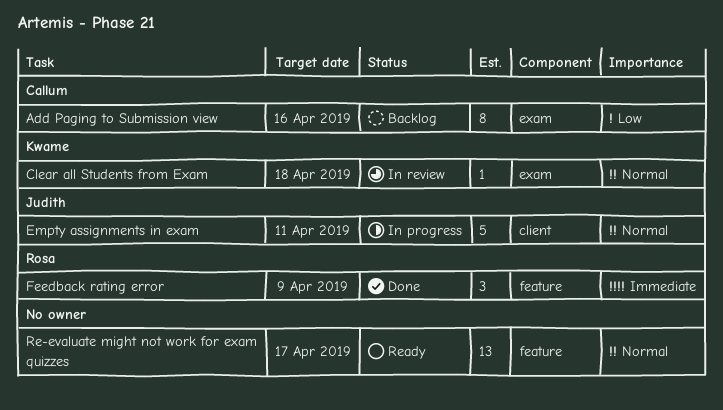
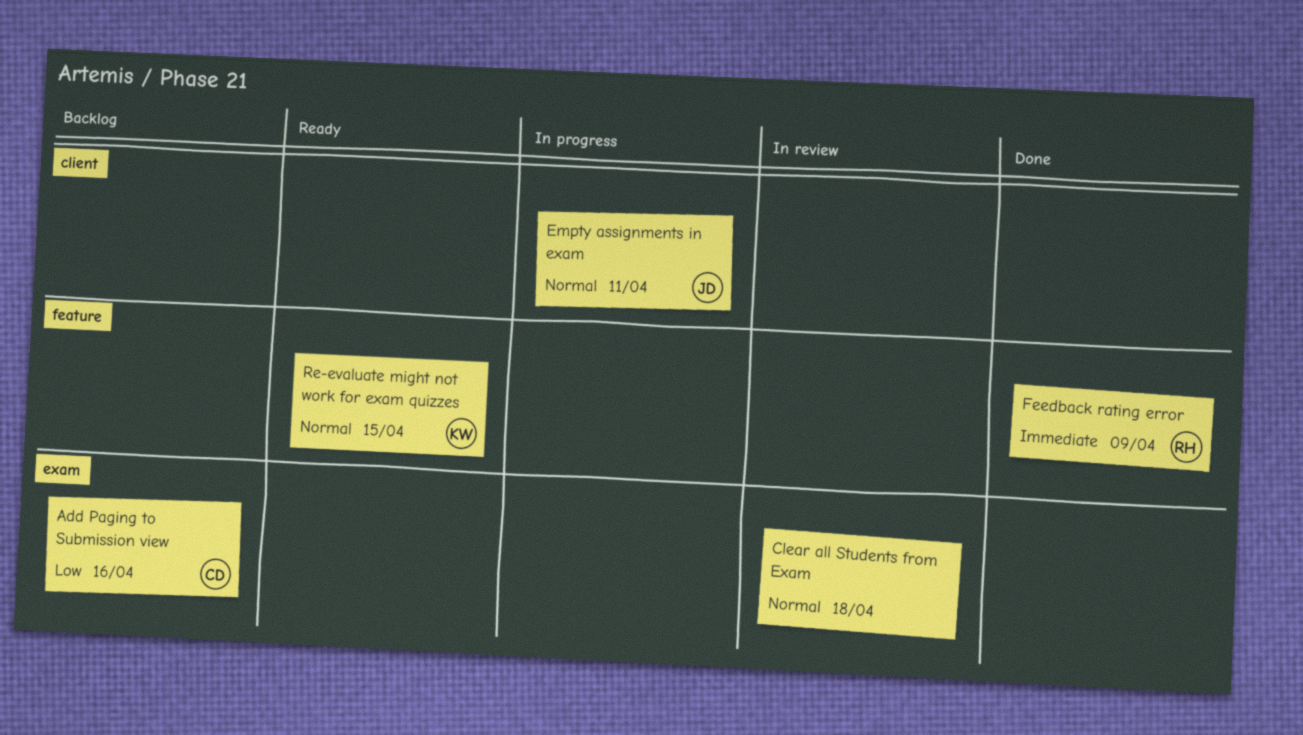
Clear all Students from Exam, owner: Kwame -> none
Re-evaluate might not work for exam quizzes, owner: none -> Kwame
Re-evaluate might not work for exam quizzes, due: Apr 17 -> Apr 15

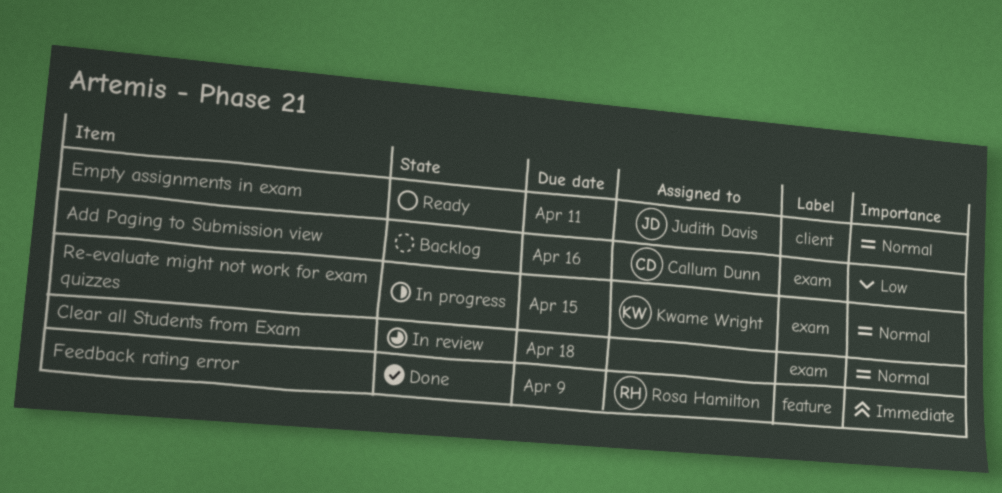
Empty assignments in exam, status: In progress -> Ready
Re-evaluate might not work for exam quizzes, status: Ready -> In progress
Re-evaluate might not work for exam quizzes, label: feature -> exam

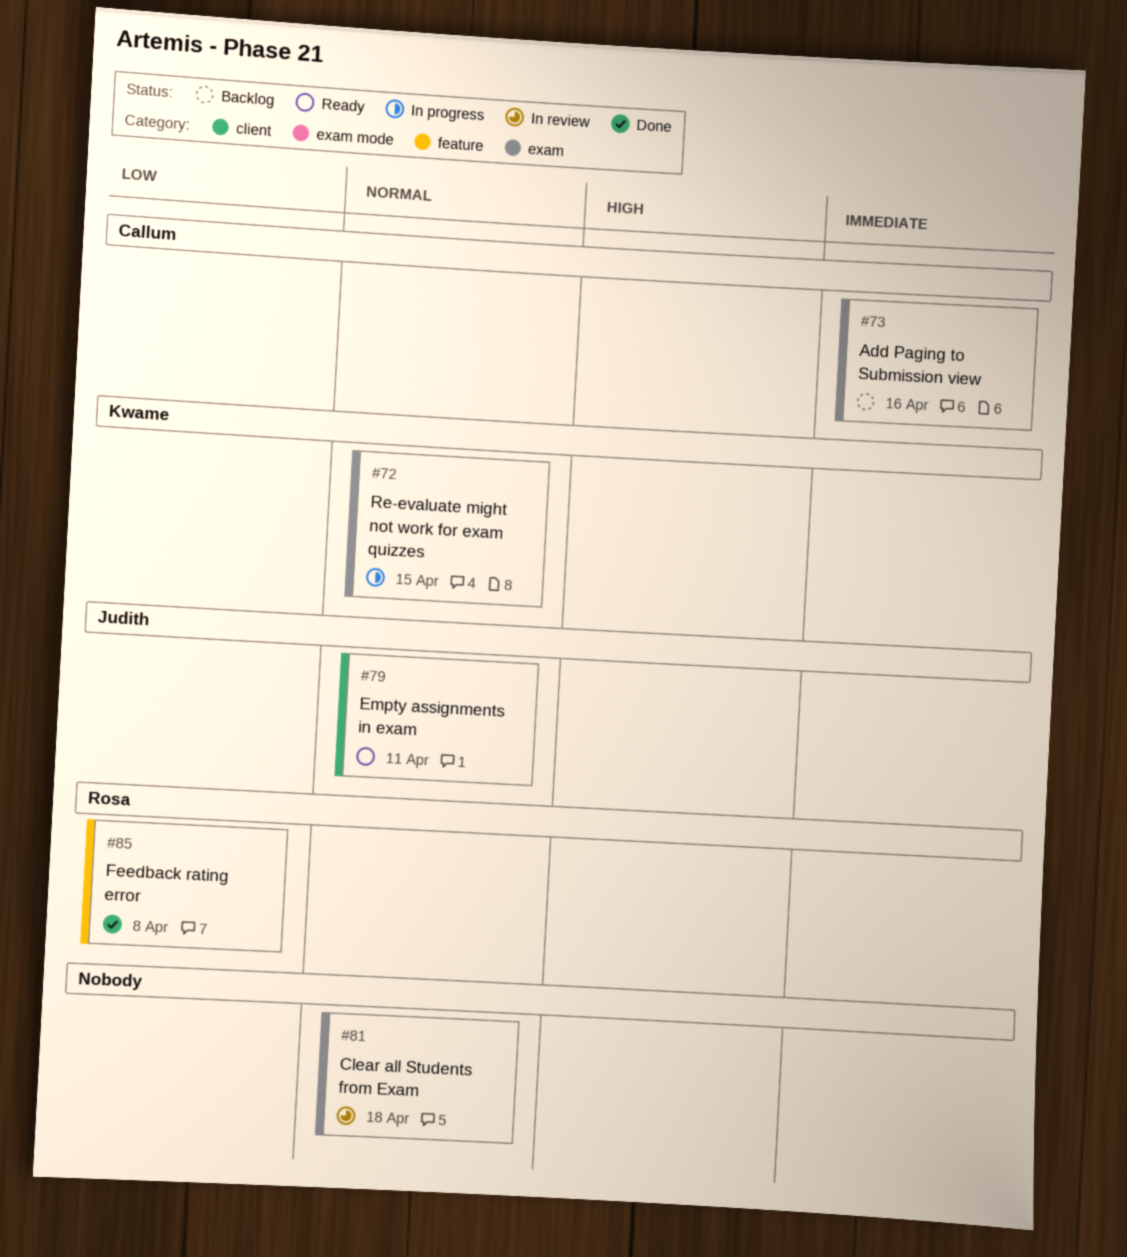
Add Paging to Submission view, priority: Low -> Immediate
Feedback rating error, priority: Immediate -> Low
Feedback rating error, due: Apr 9 -> Apr 8

